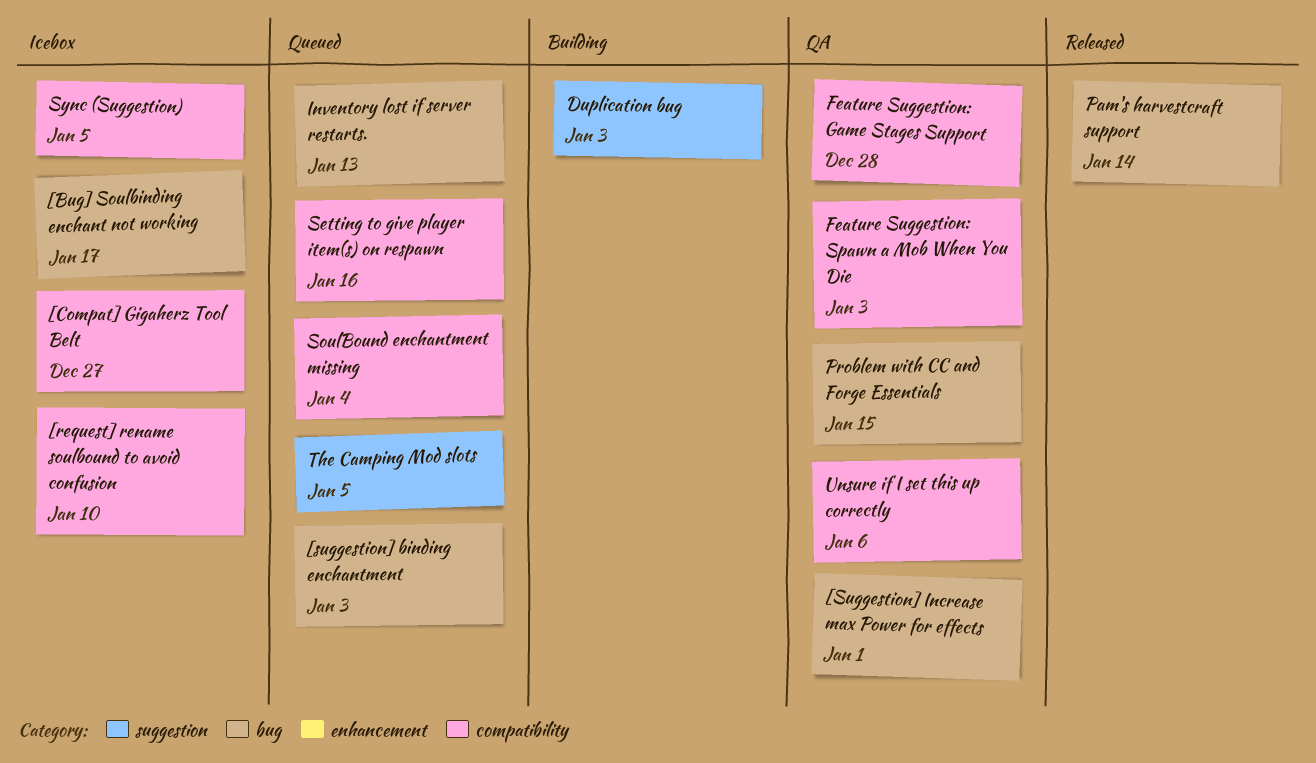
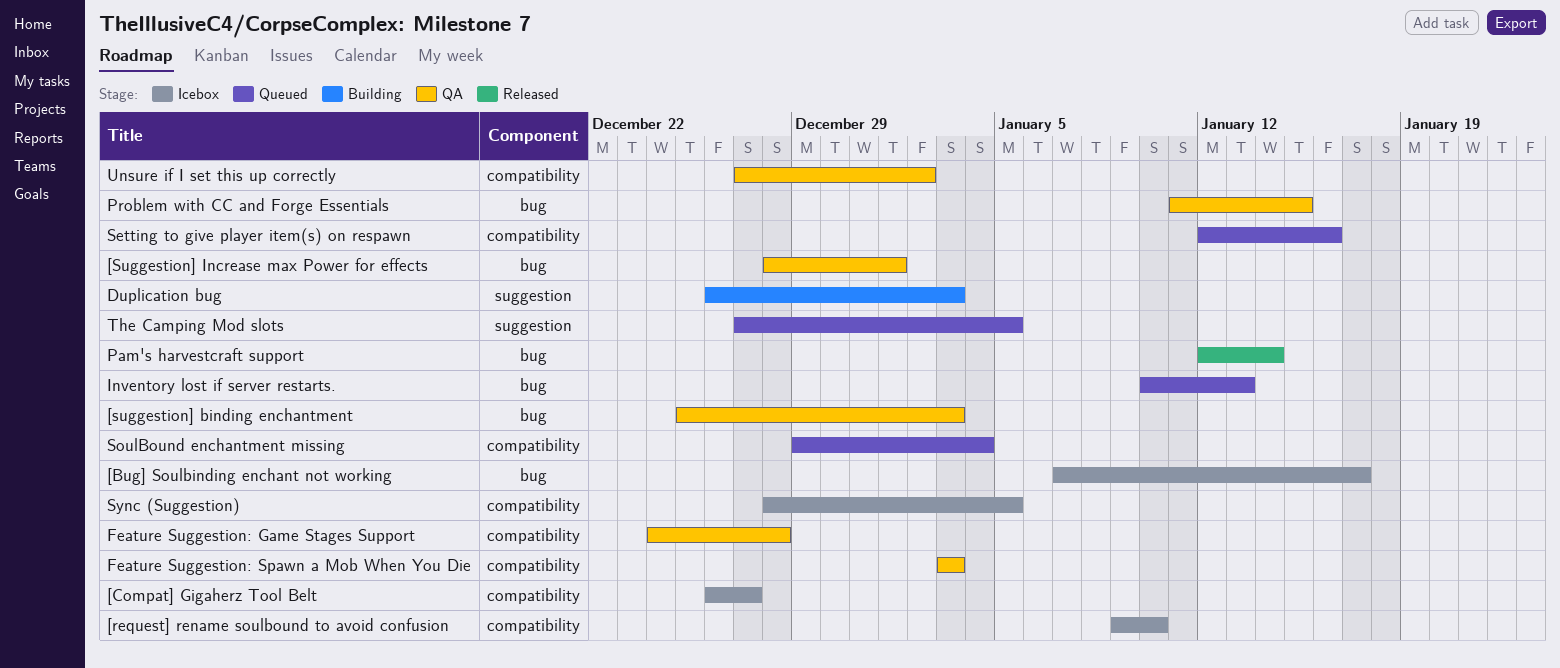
[suggestion] binding enchantment, status: Queued -> QA
Unsure if I set this up correctly, due: Jan 6 -> Jan 2

